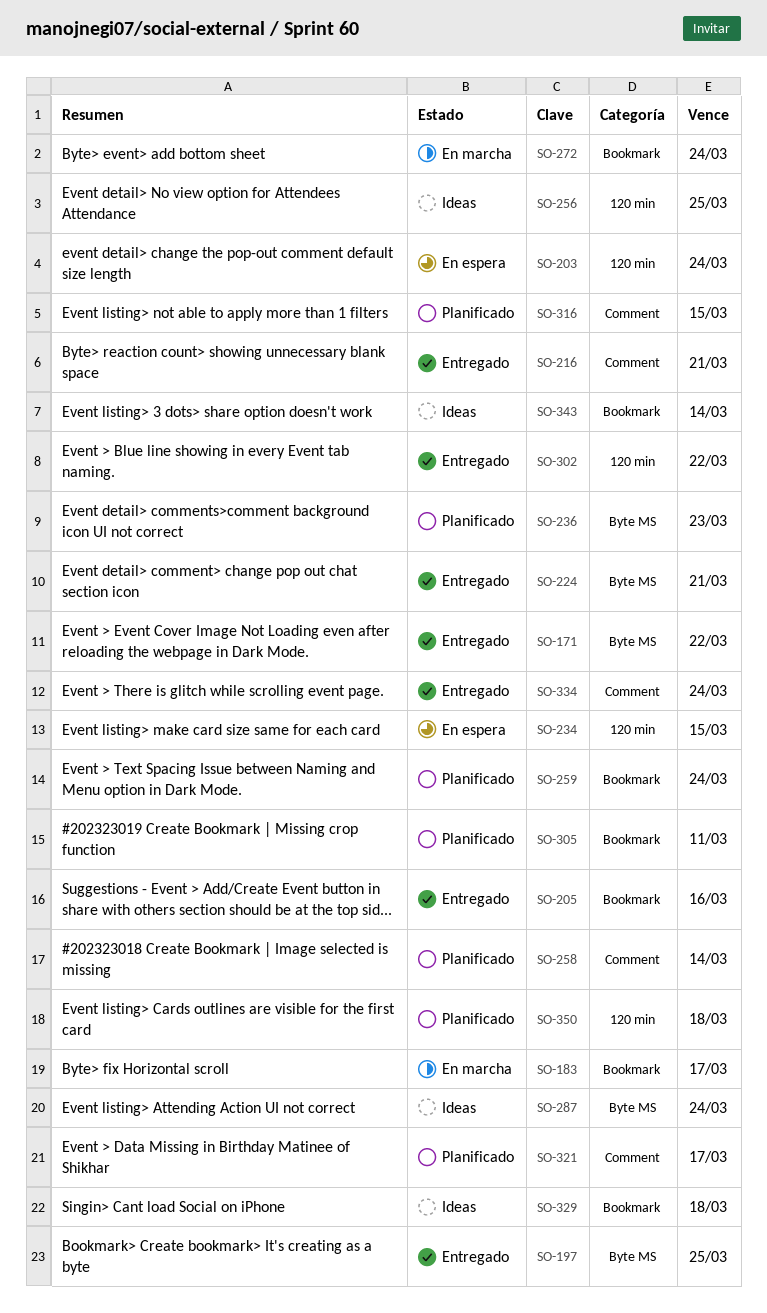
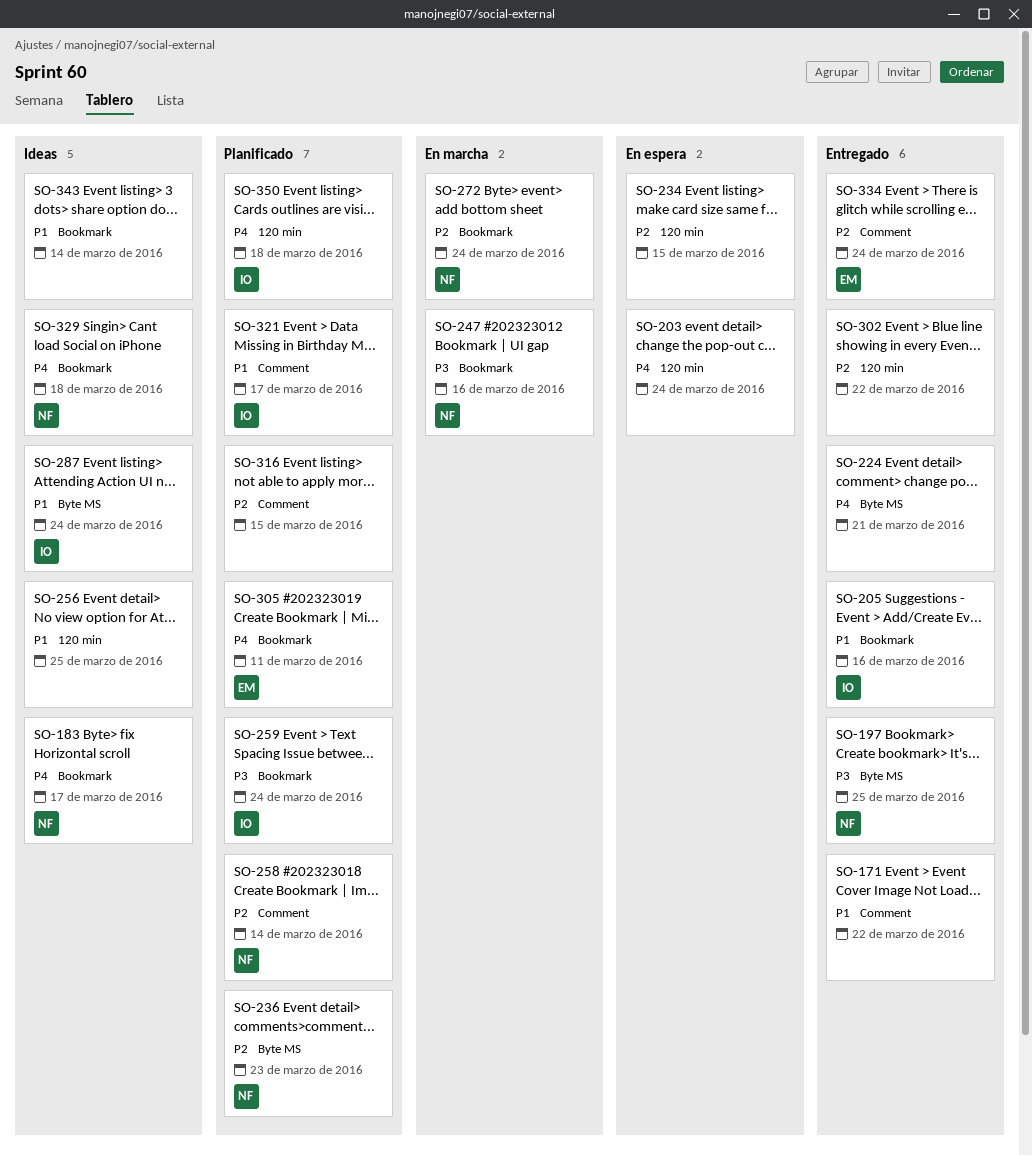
SO-171, label: Byte MS -> Comment
SO-183, status: En marcha -> Ideas
SO-216: present -> none
SO-247: none -> present

